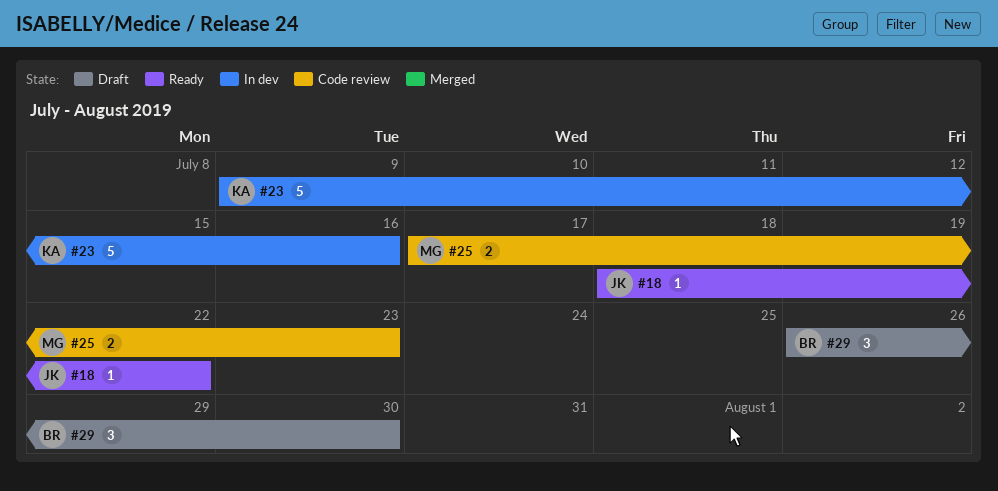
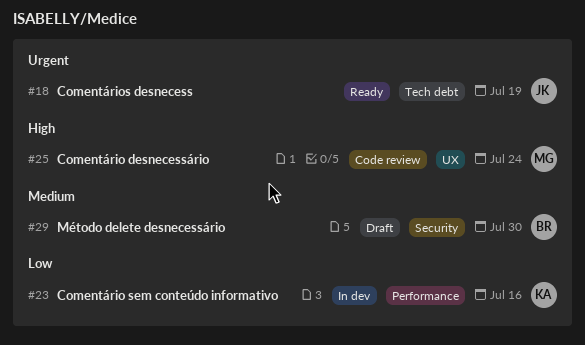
#18, due: Jul 22 -> Jul 19
#25, due: Jul 23 -> Jul 24

